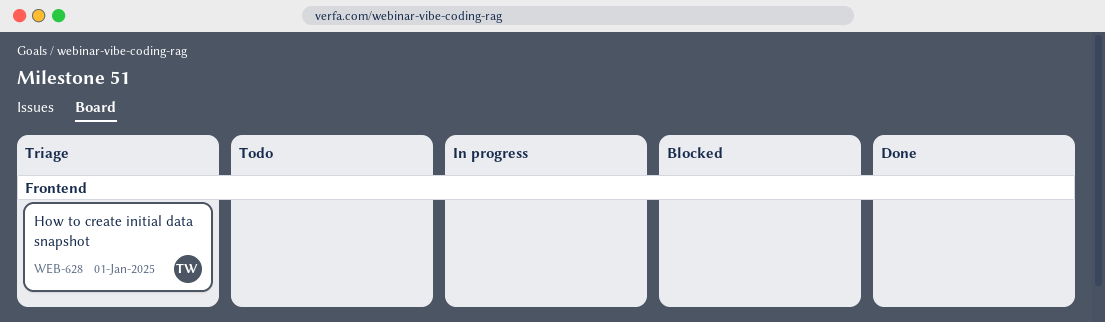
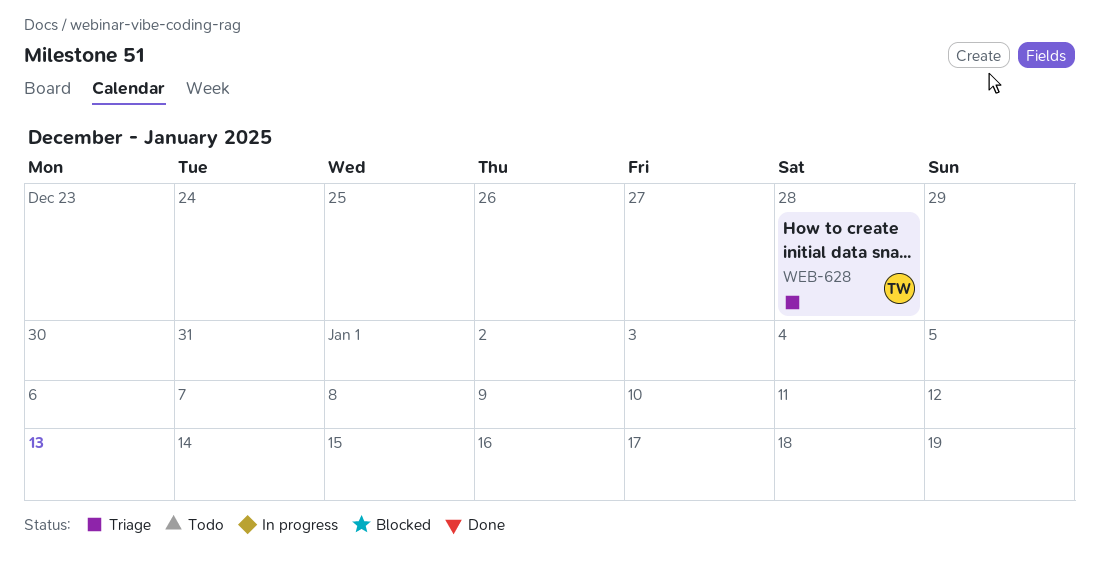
WEB-628, due: Jan 1 -> Dec 28

